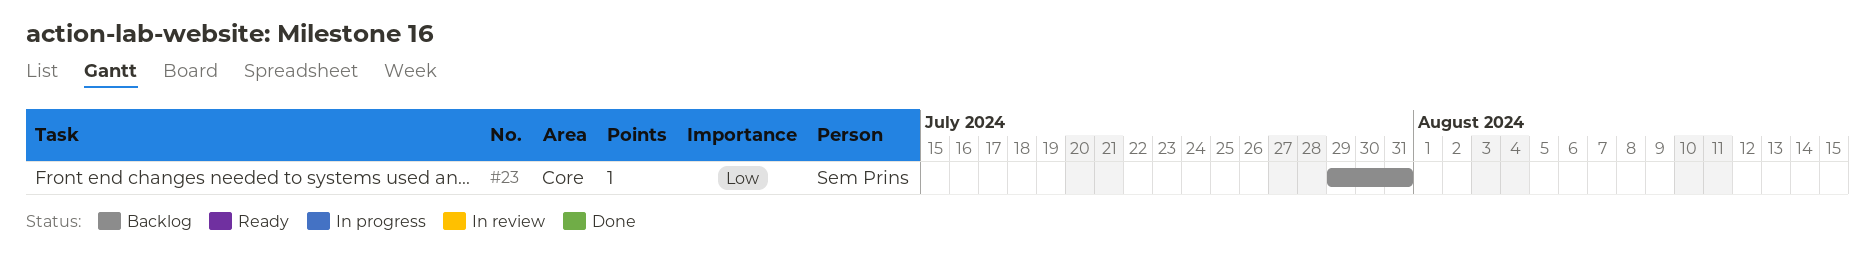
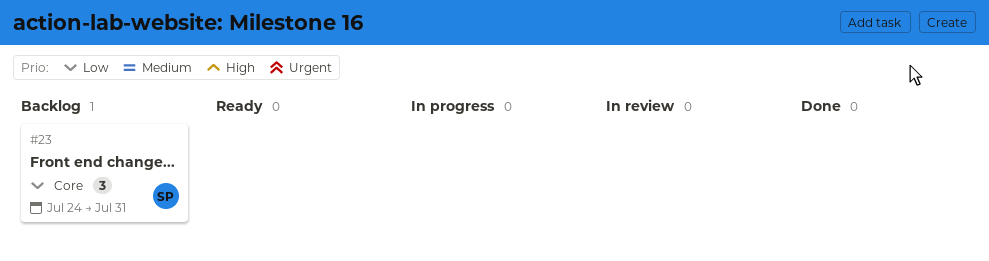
#23, estimate: 1 -> 3
#23, start: Jul 29 -> Jul 24

